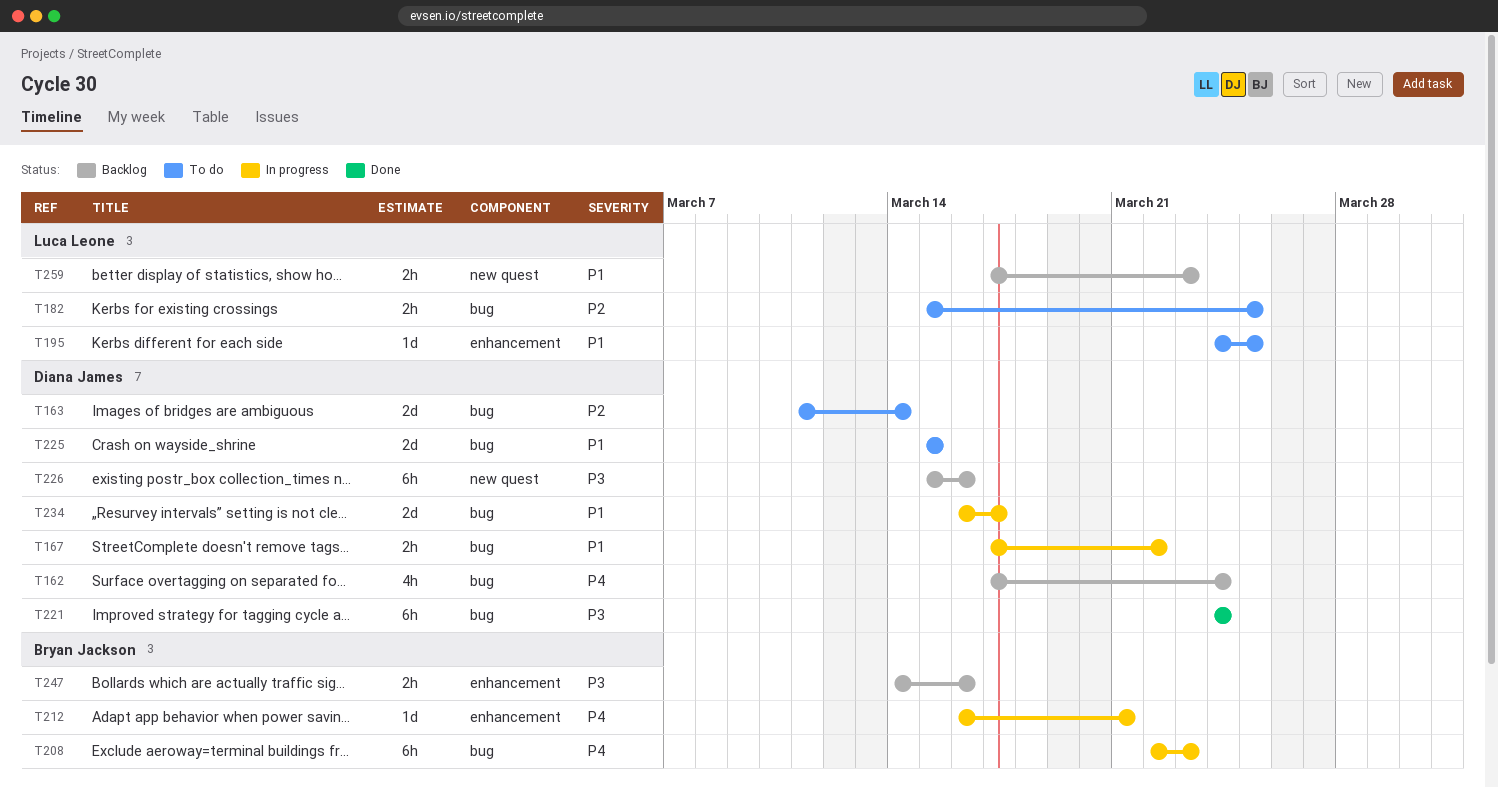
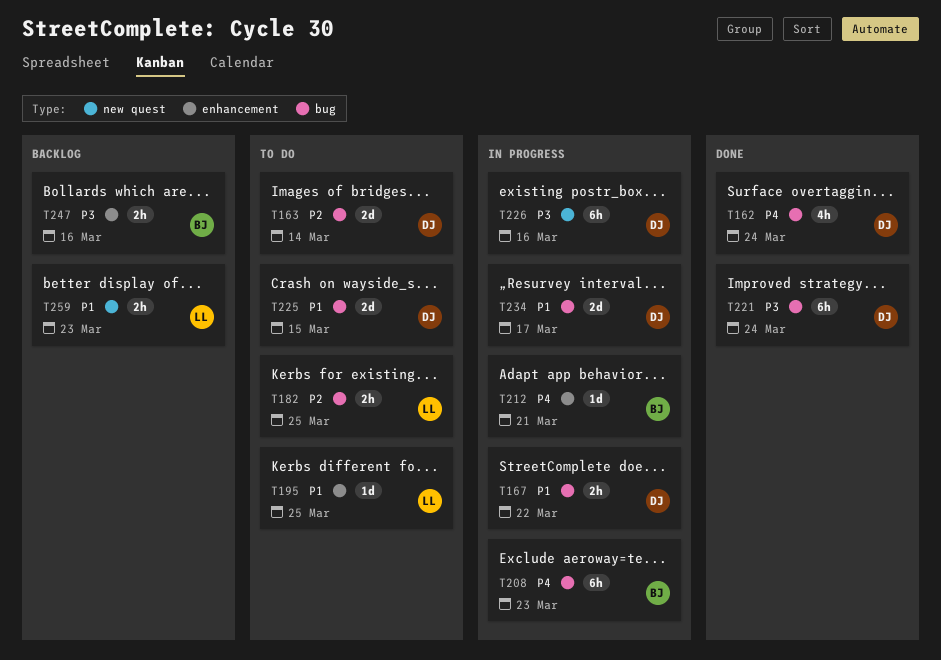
T162, status: Backlog -> Done
T226, status: Backlog -> In progress

